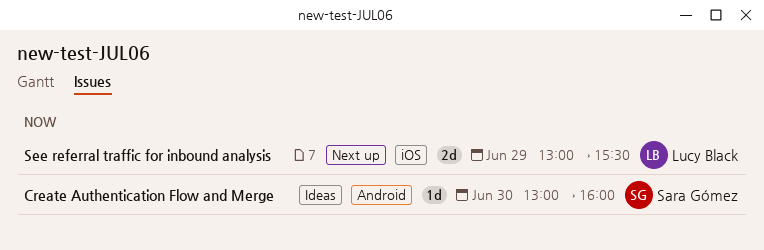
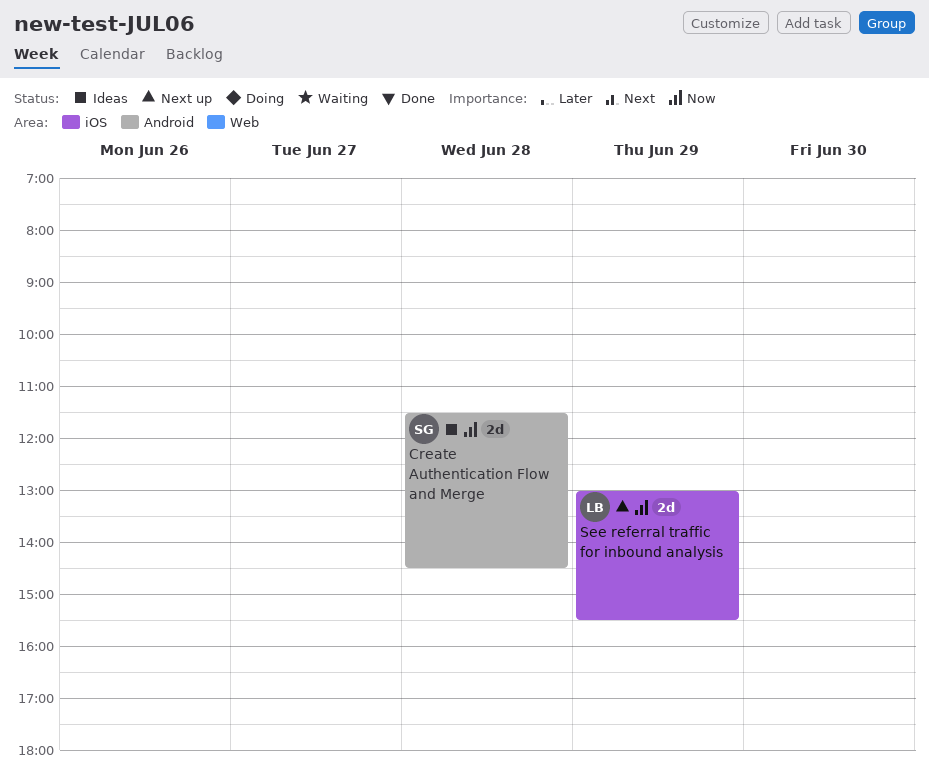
Create Authentication Flow and Merge, estimate: 1d -> 2d
Create Authentication Flow and Merge, day: Jun 30 -> Jun 28
Create Authentication Flow and Merge, begins: 13:00 -> 11:30
Create Authentication Flow and Merge, ends: 16:00 -> 14:30

